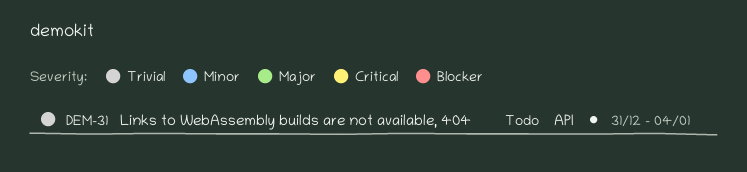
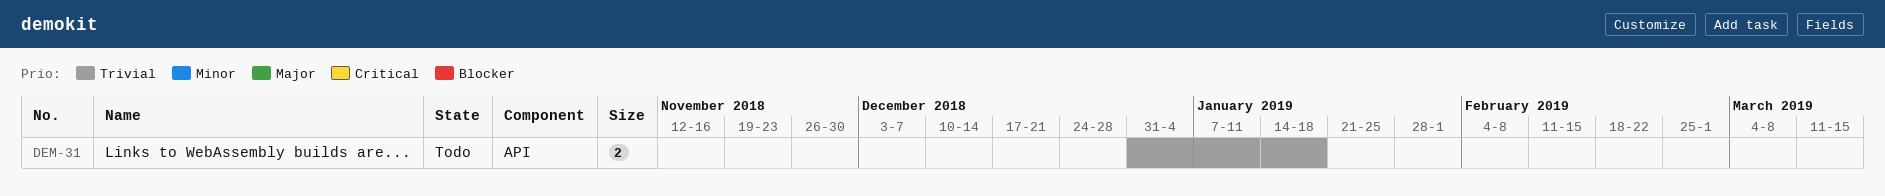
DEM-31, estimate: 1 -> 2
DEM-31, due: Jan 4 -> Jan 18

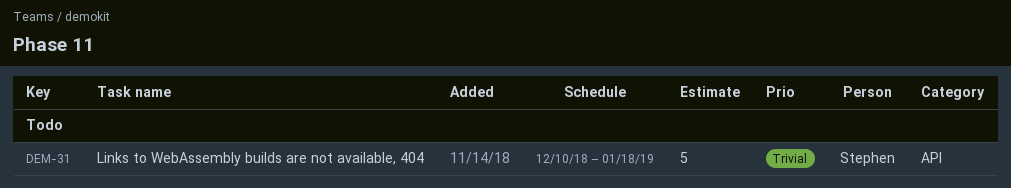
DEM-31, estimate: 2 -> 5
DEM-31, start: Dec 31 -> Dec 10

